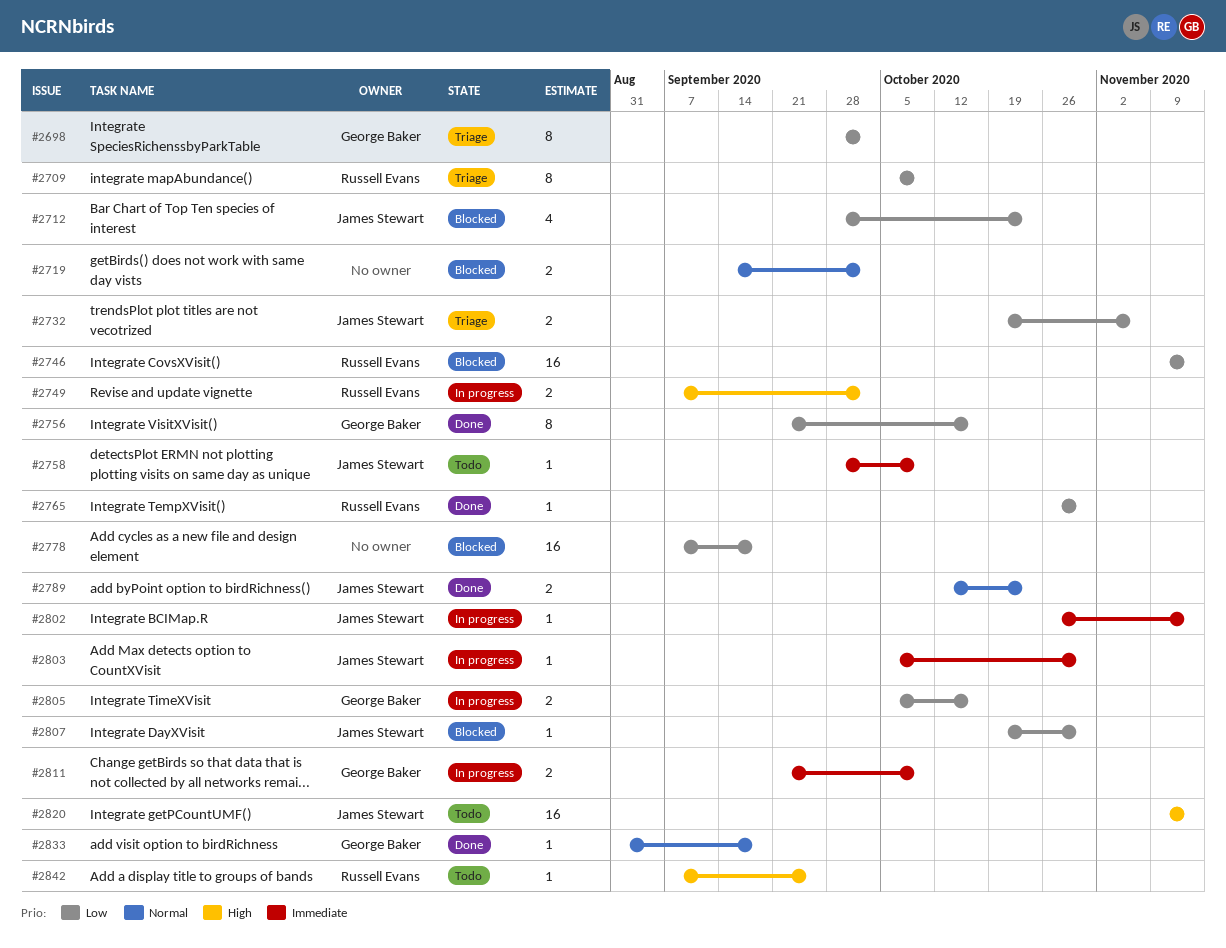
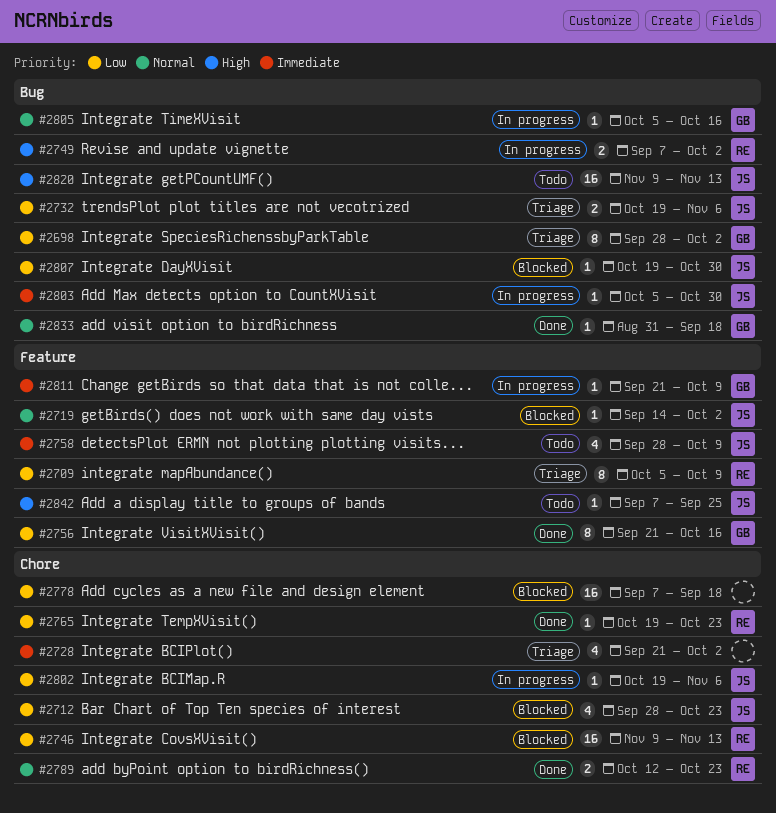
#2719, owner: none -> James Stewart
#2719, estimate: 2 -> 1
#2728: none -> present
#2758, estimate: 1 -> 4
#2765, start: Oct 26 -> Oct 19
#2765, due: Oct 30 -> Oct 23
#2789, owner: James Stewart -> Russell Evans
#2802, priority: Immediate -> Low
#2802, start: Oct 26 -> Oct 19
#2802, due: Nov 13 -> Nov 6
#2805, priority: Low -> Normal
#2805, estimate: 2 -> 1
#2811, estimate: 2 -> 1
#2842, owner: Russell Evans -> James Stewart

